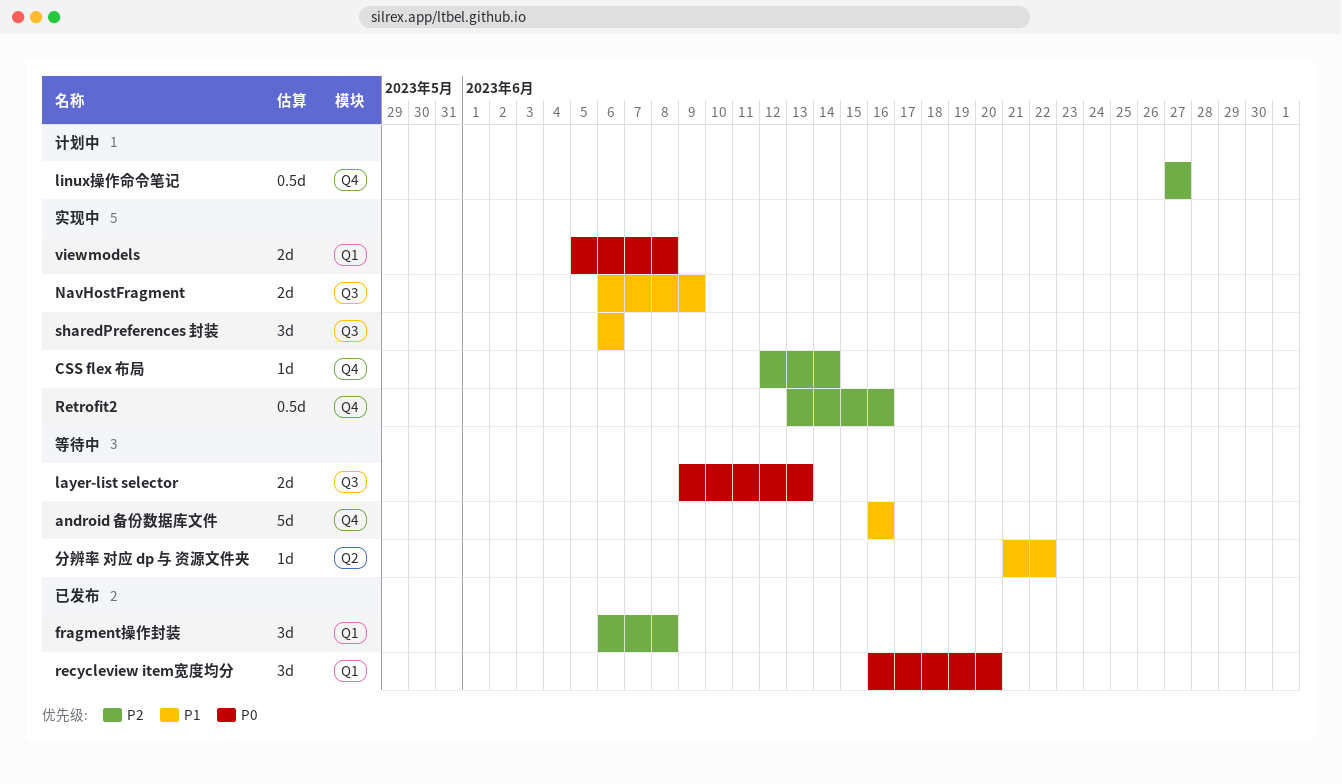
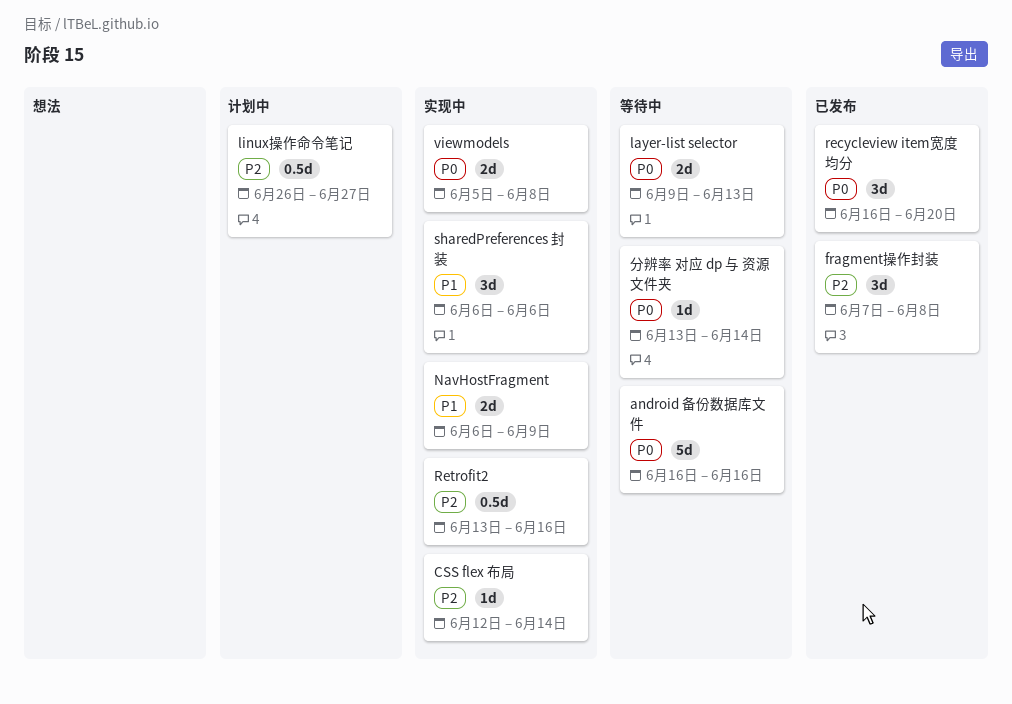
android 备份数据库文件, priority: P1 -> P0
fragment操作封装, start: Jun 6 -> Jun 7
linux操作命令笔记, start: Jun 27 -> Jun 26
分辨率 对应 dp 与 资源文件夹, priority: P1 -> P0
分辨率 对应 dp 与 资源文件夹, start: Jun 21 -> Jun 13
分辨率 对应 dp 与 资源文件夹, due: Jun 22 -> Jun 14

